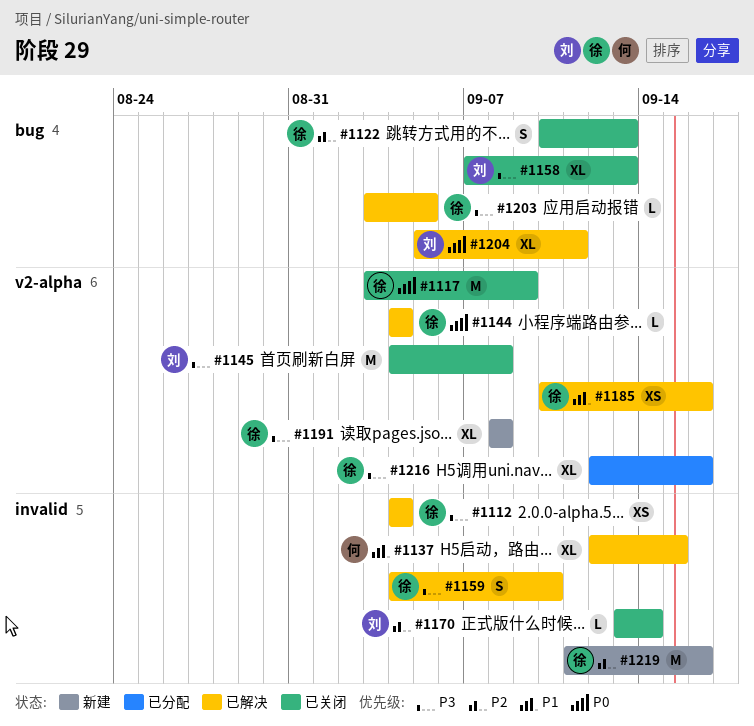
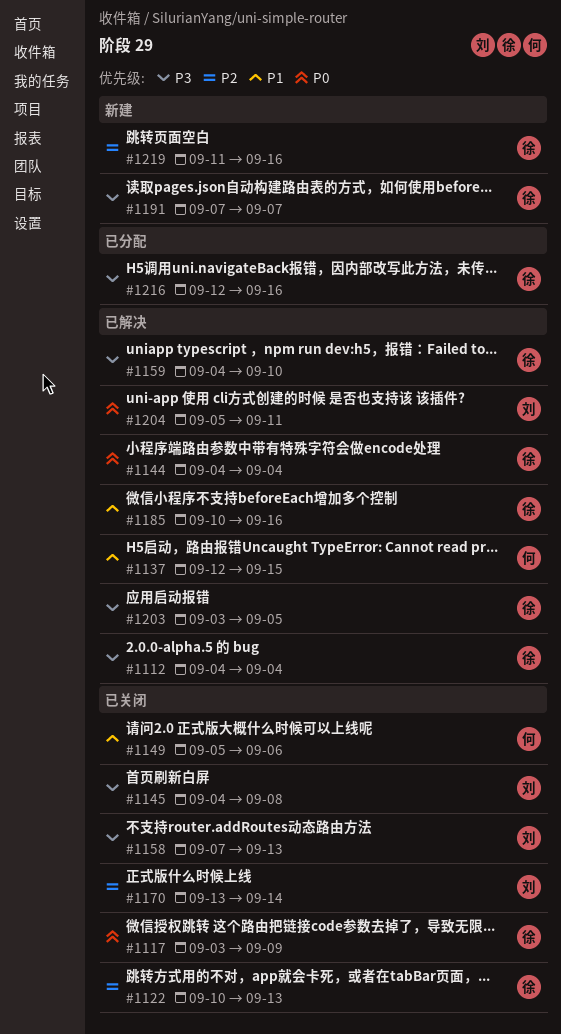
#1149: none -> present
#1191, start: Sep 8 -> Sep 7
#1191, due: Sep 8 -> Sep 7

